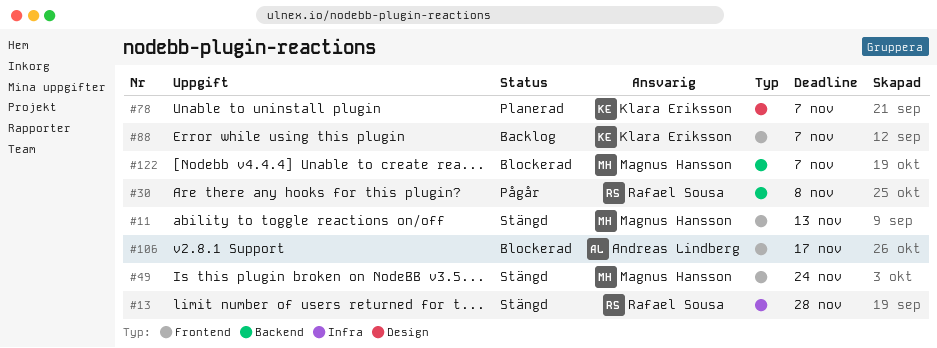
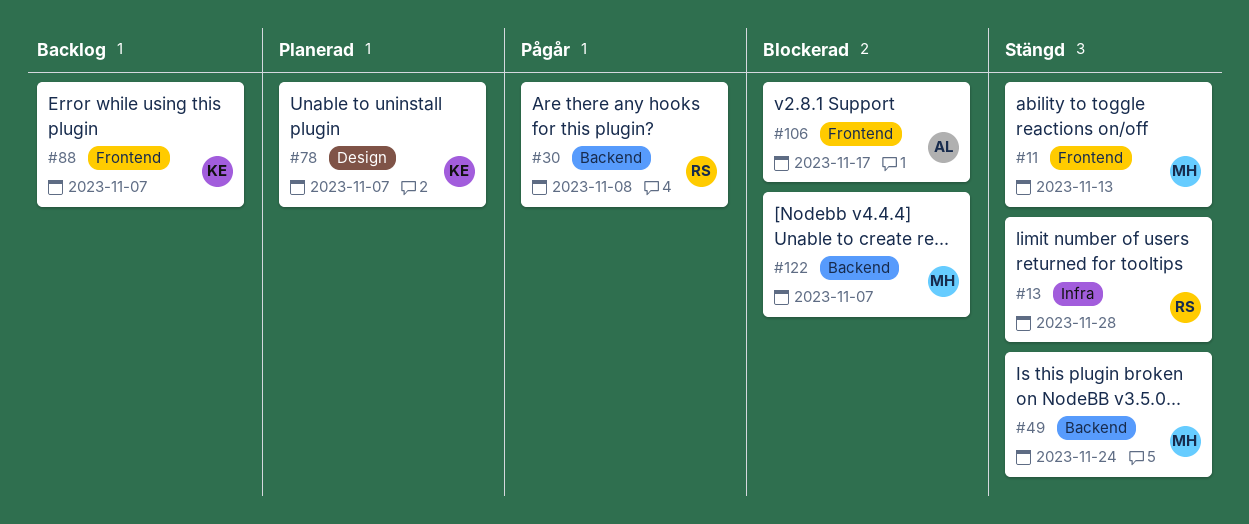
#49, label: Frontend -> Backend

